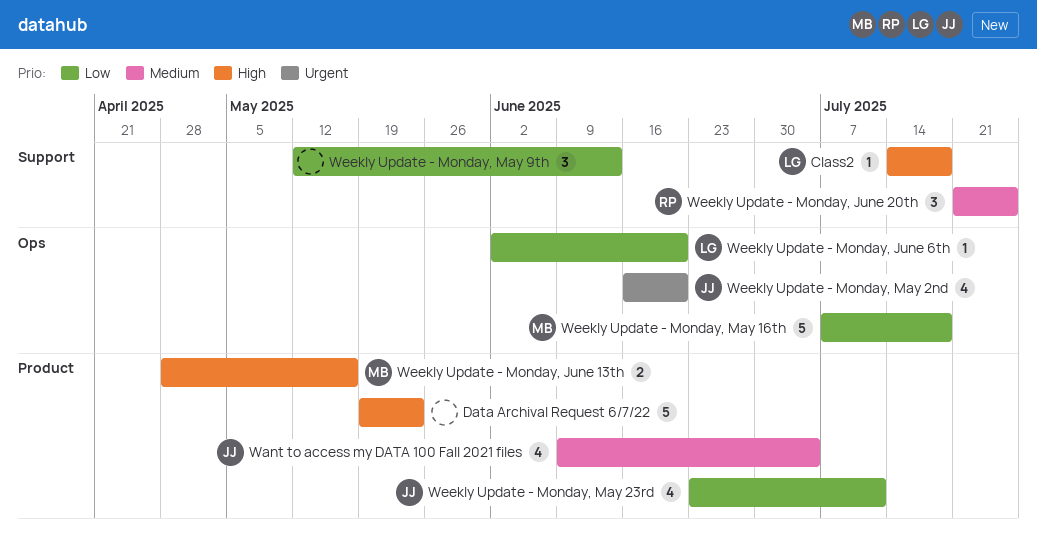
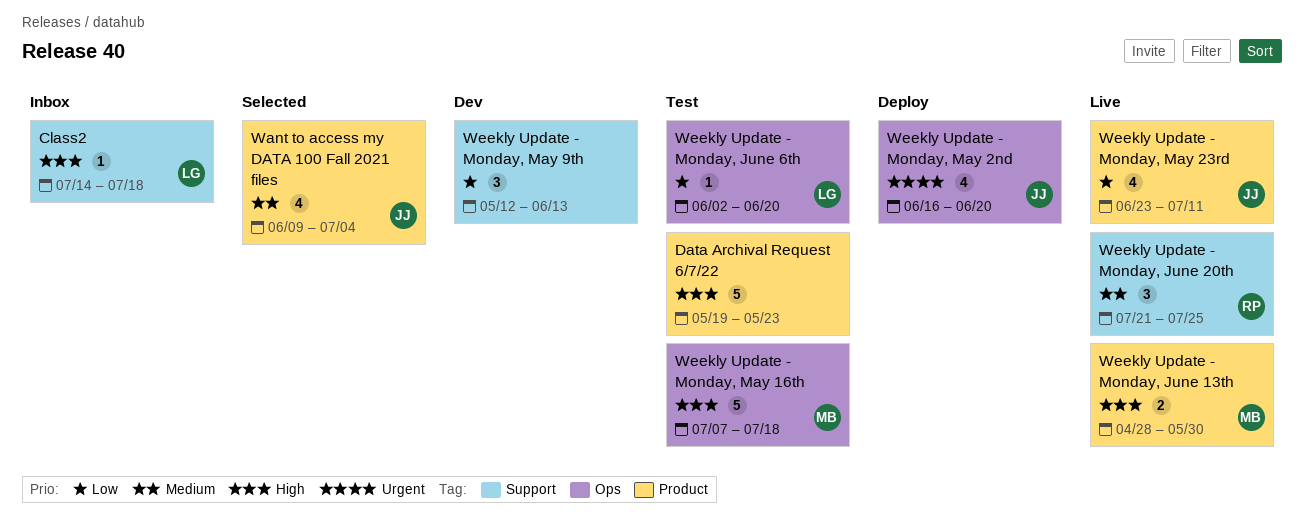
Weekly Update - Monday, June 13th, due: May 16 -> May 30
Weekly Update - Monday, May 16th, priority: Low -> High

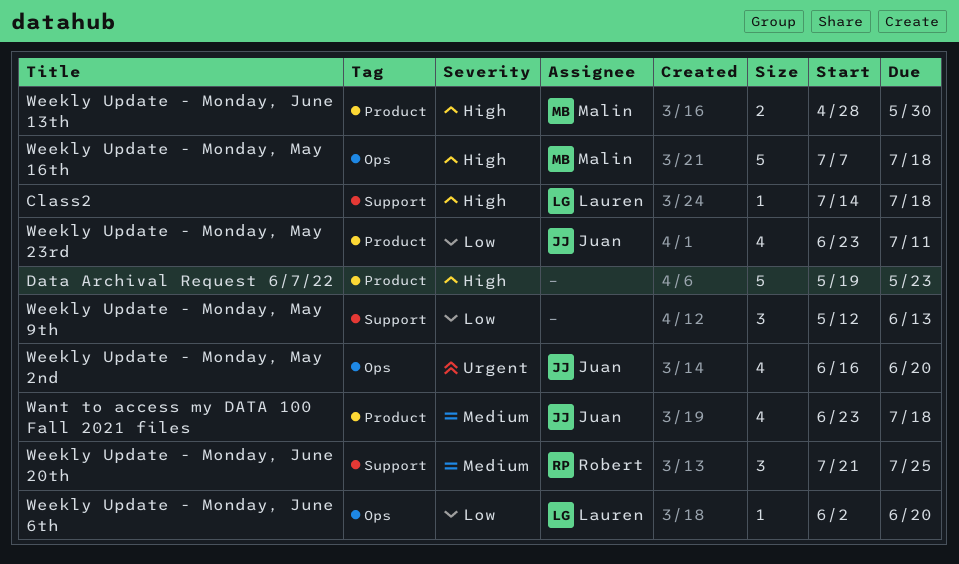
Want to access my DATA 100 Fall 2021 files, start: Jun 9 -> Jun 23
Want to access my DATA 100 Fall 2021 files, due: Jul 4 -> Jul 18

